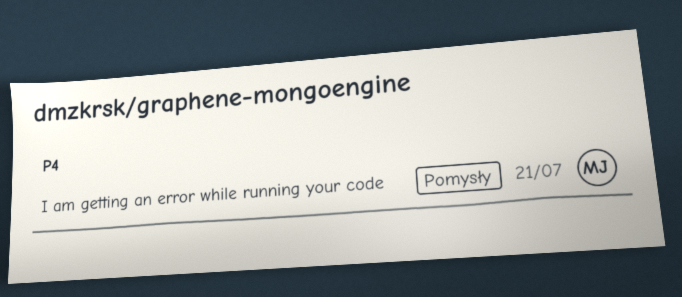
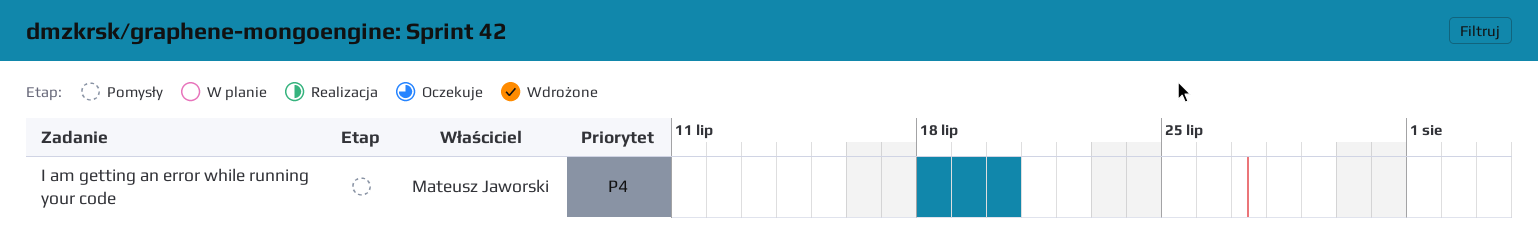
I am getting an error while running your code, due: Jul 21 -> Jul 20

